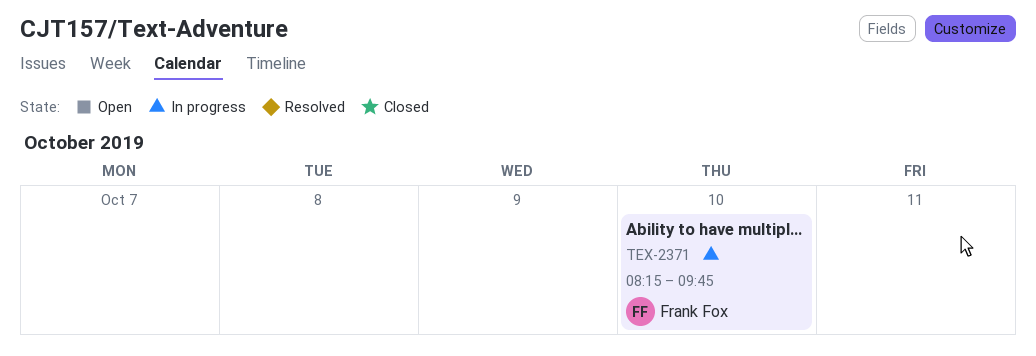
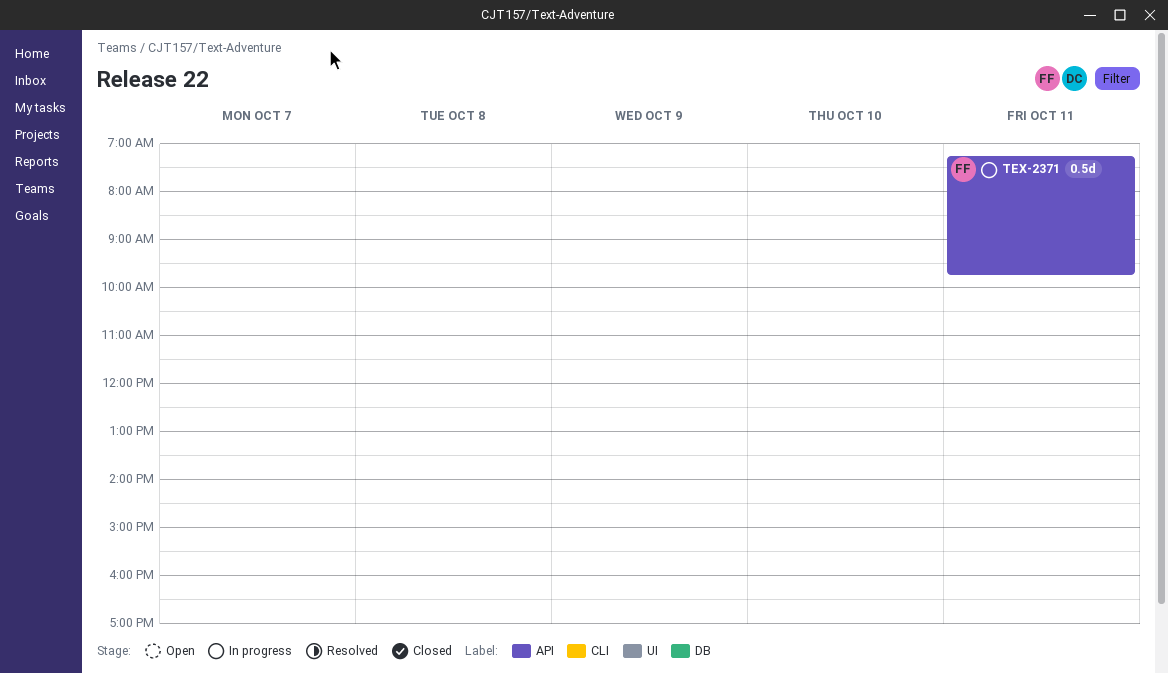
TEX-2371, day: Oct 10 -> Oct 11
TEX-2371, begins: 08:15 -> 07:15

